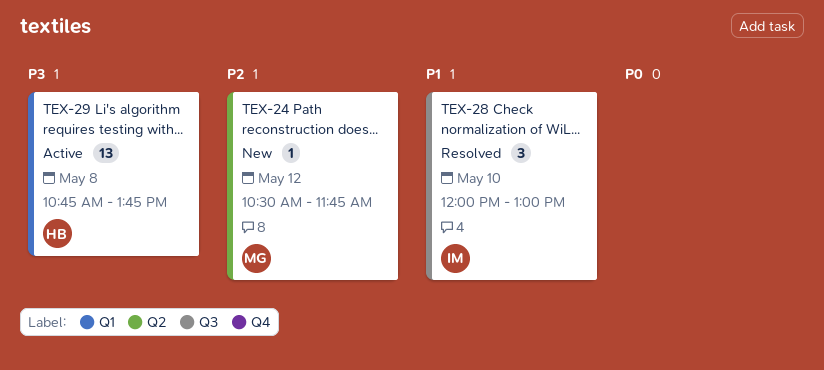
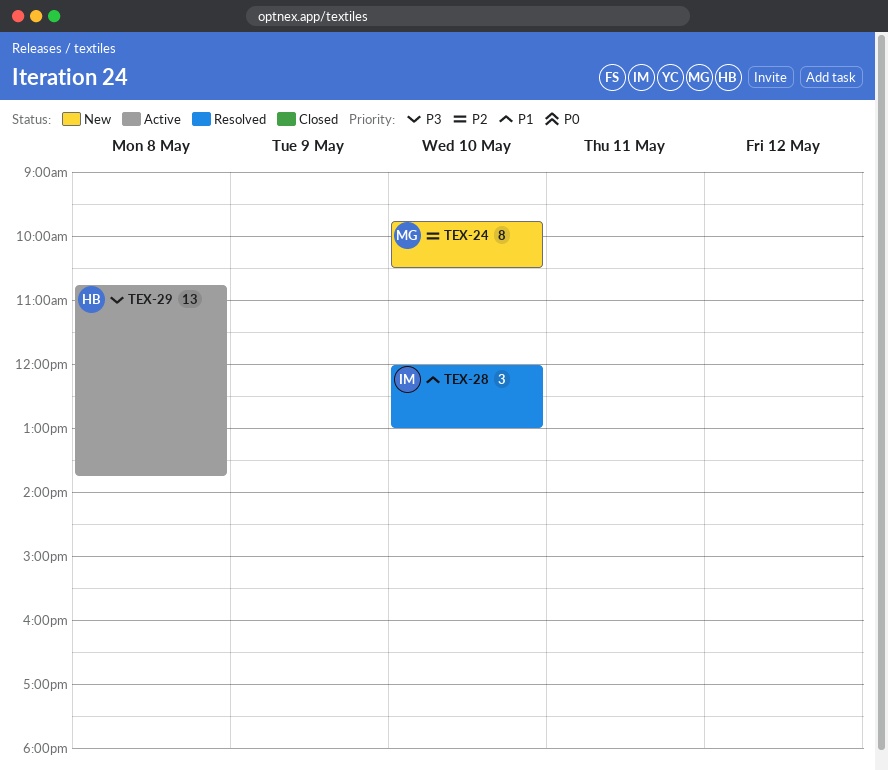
TEX-24, estimate: 1 -> 8
TEX-24, day: May 12 -> May 10
TEX-24, begins: 10:30 -> 09:45
TEX-24, ends: 11:45 -> 10:30

